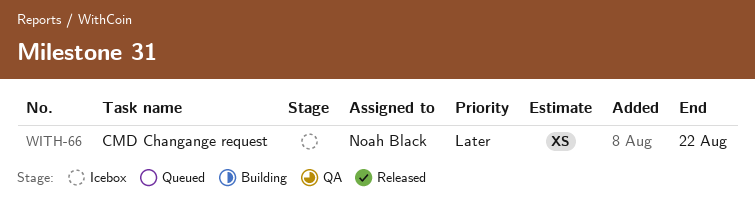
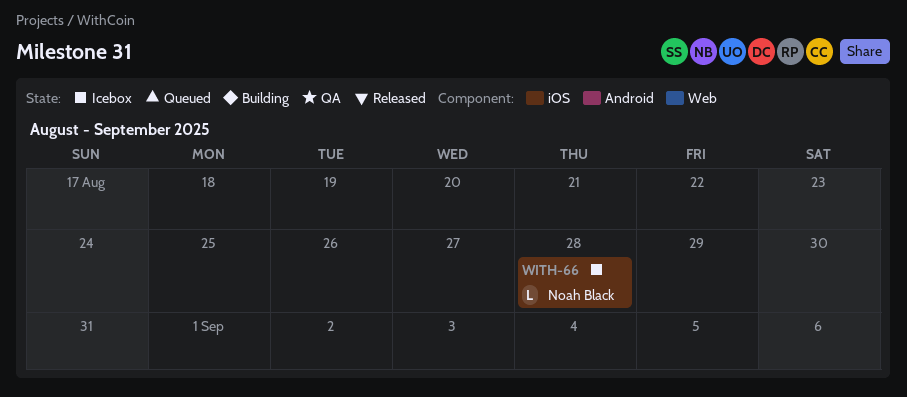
WITH-66, estimate: XS -> L
WITH-66, due: Aug 22 -> Aug 28

